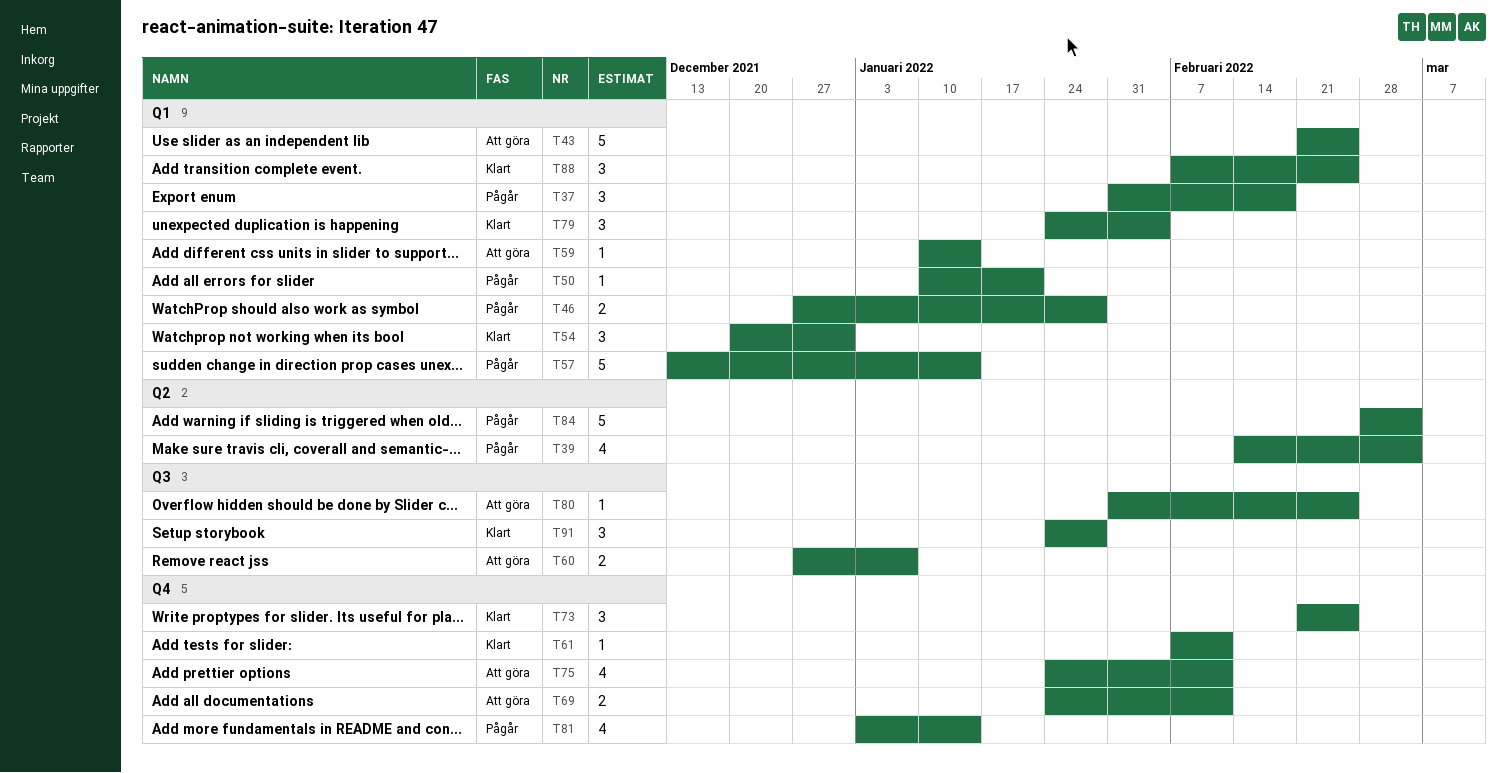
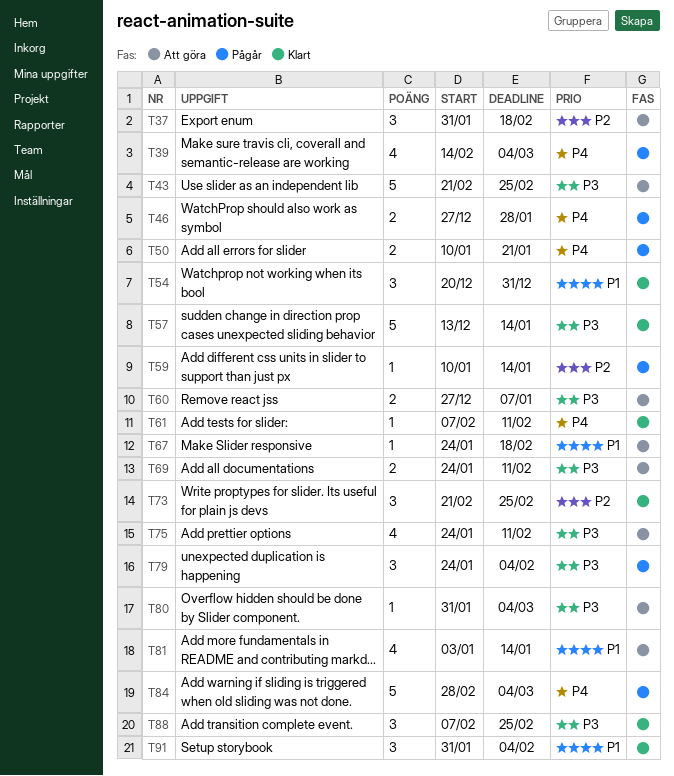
T37, status: Pågår -> Att göra
T50, estimate: 1 -> 2
T57, status: Pågår -> Klart
T59, status: Att göra -> Pågår
T67: none -> present
T79, status: Klart -> Pågår
T80, due: Feb 25 -> Mar 4
T81, status: Pågår -> Att göra
T91, start: Jan 24 -> Jan 31
T91, due: Jan 28 -> Feb 4

